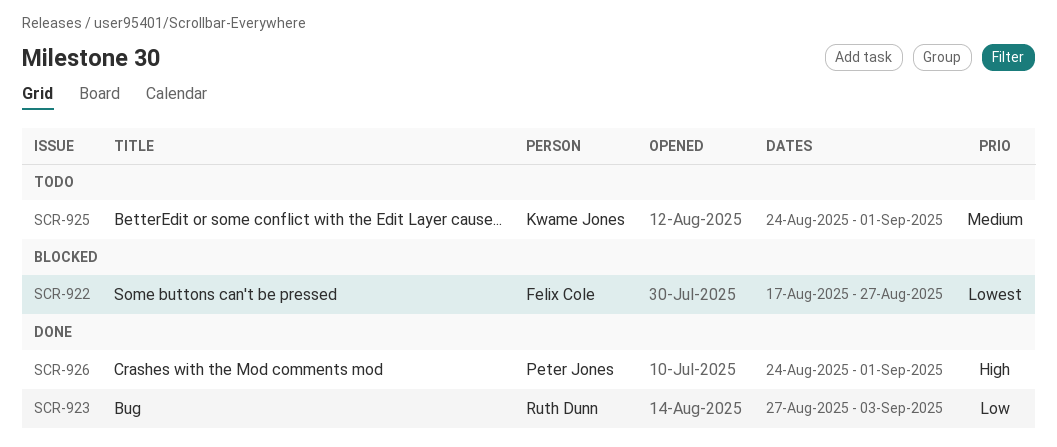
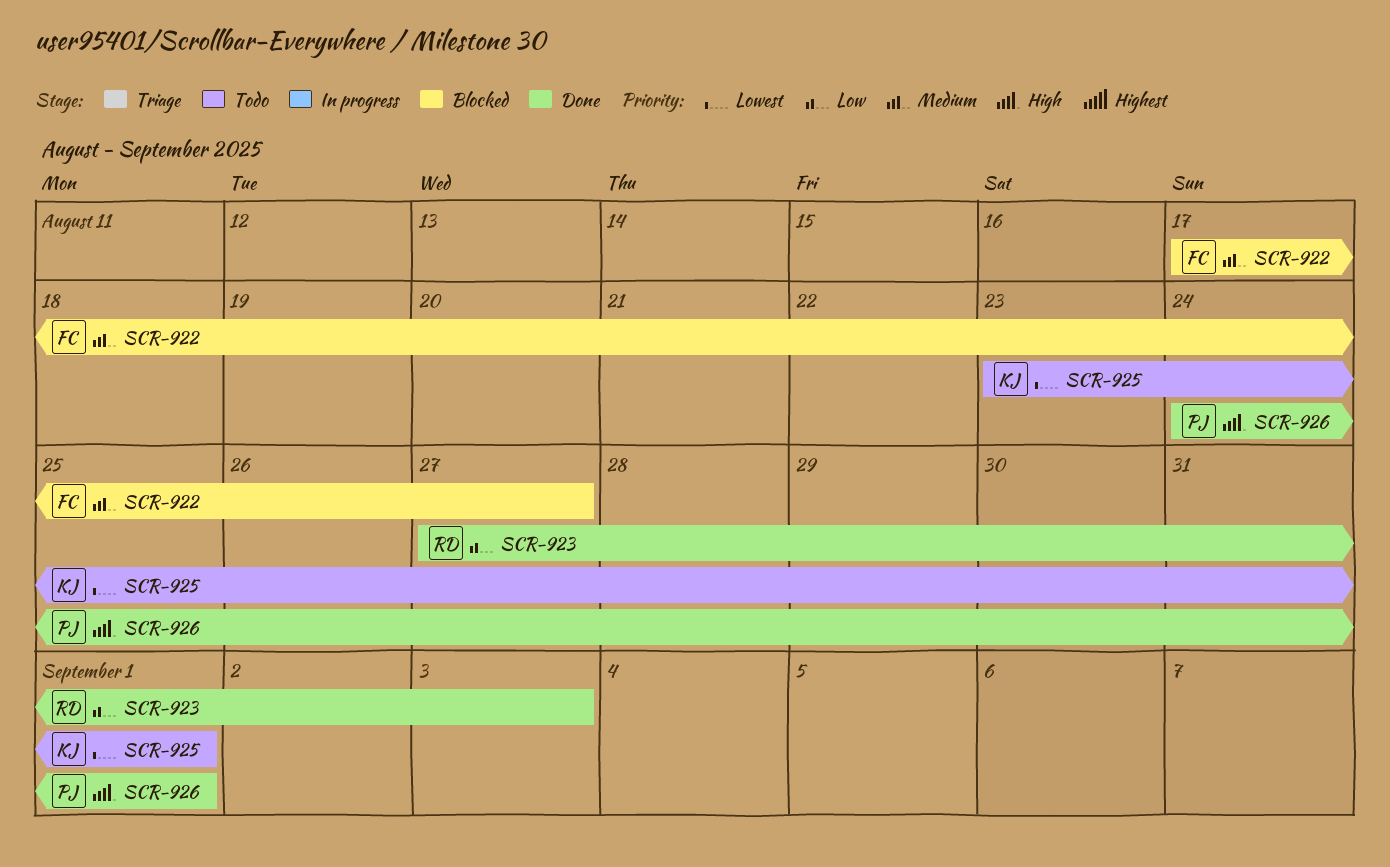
SCR-922, priority: Lowest -> Medium
SCR-925, priority: Medium -> Lowest
SCR-925, start: Aug 24 -> Aug 23

